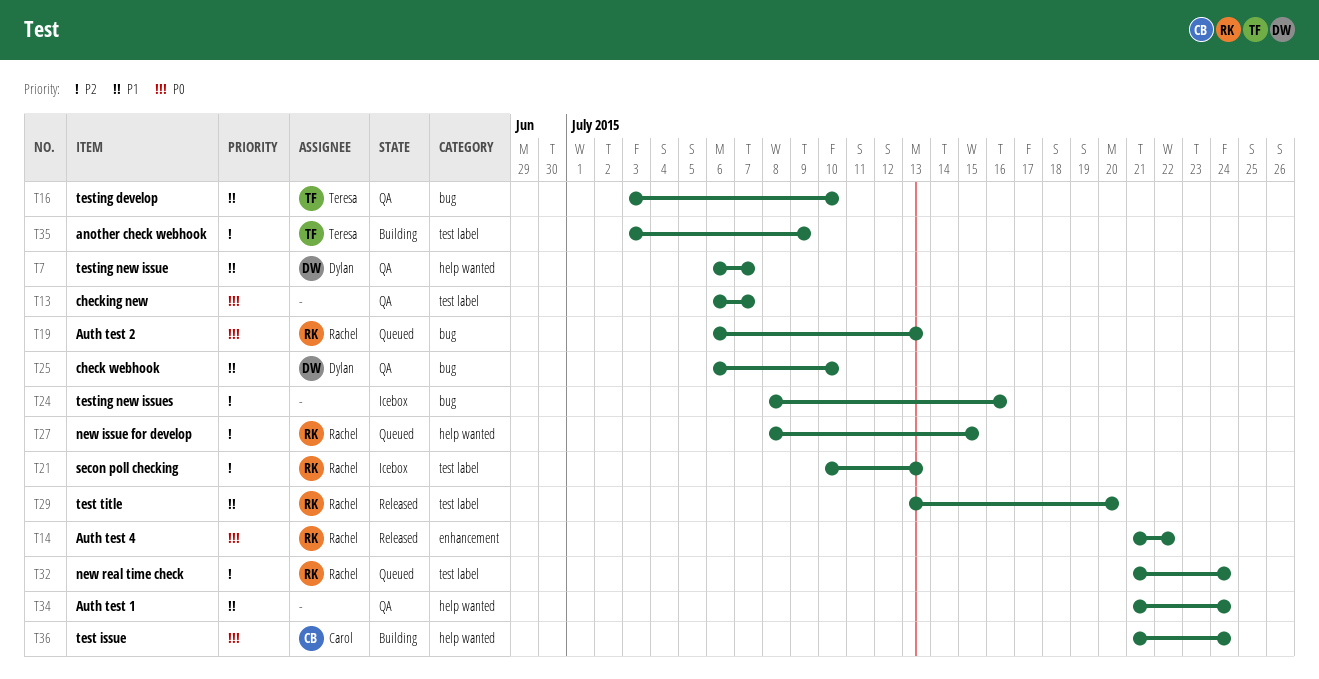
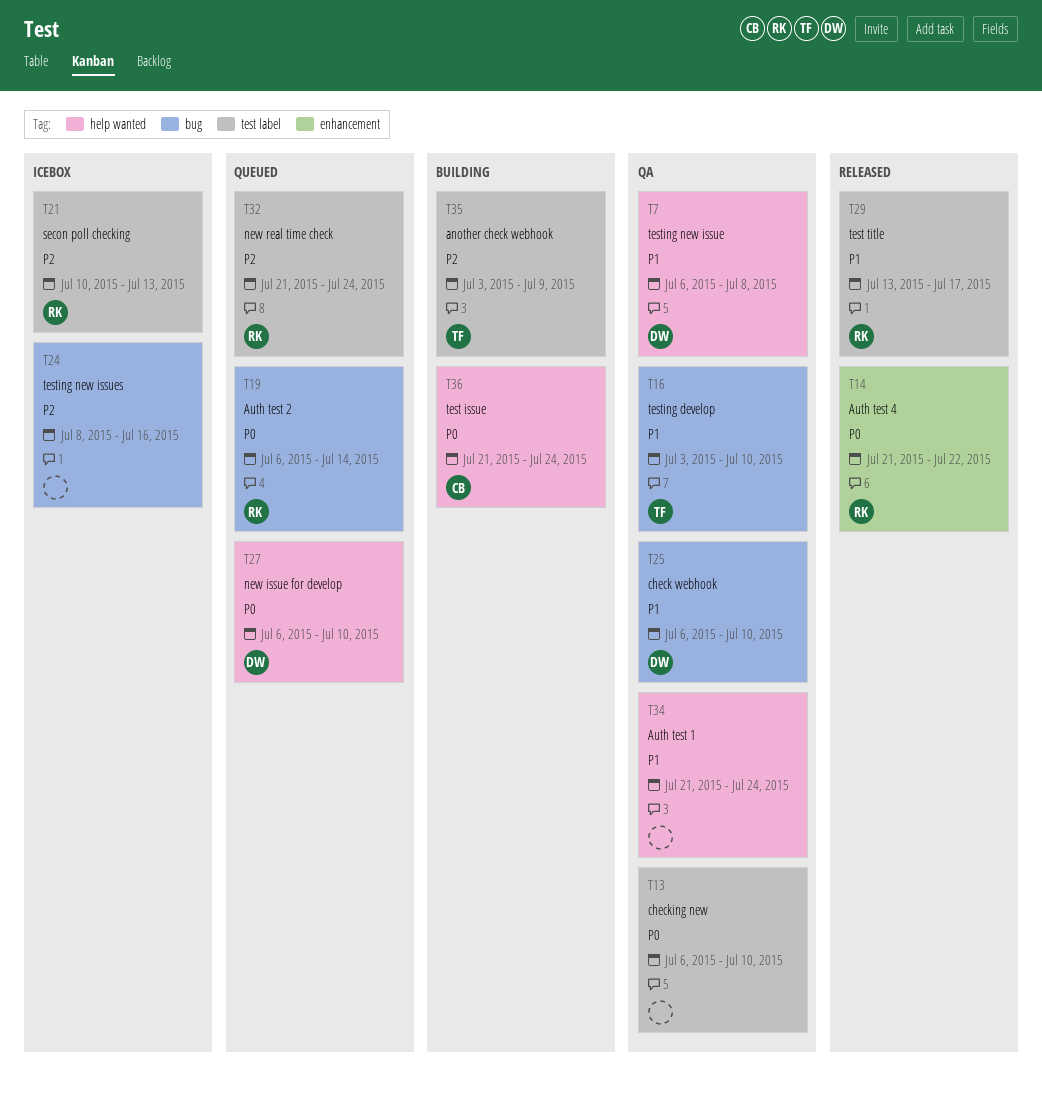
T7, due: Jul 7 -> Jul 8
T13, due: Jul 7 -> Jul 10
T19, due: Jul 13 -> Jul 14
T27, owner: Rachel -> Dylan
T27, priority: P2 -> P0
T27, start: Jul 8 -> Jul 6
T27, due: Jul 15 -> Jul 10
T29, due: Jul 20 -> Jul 17

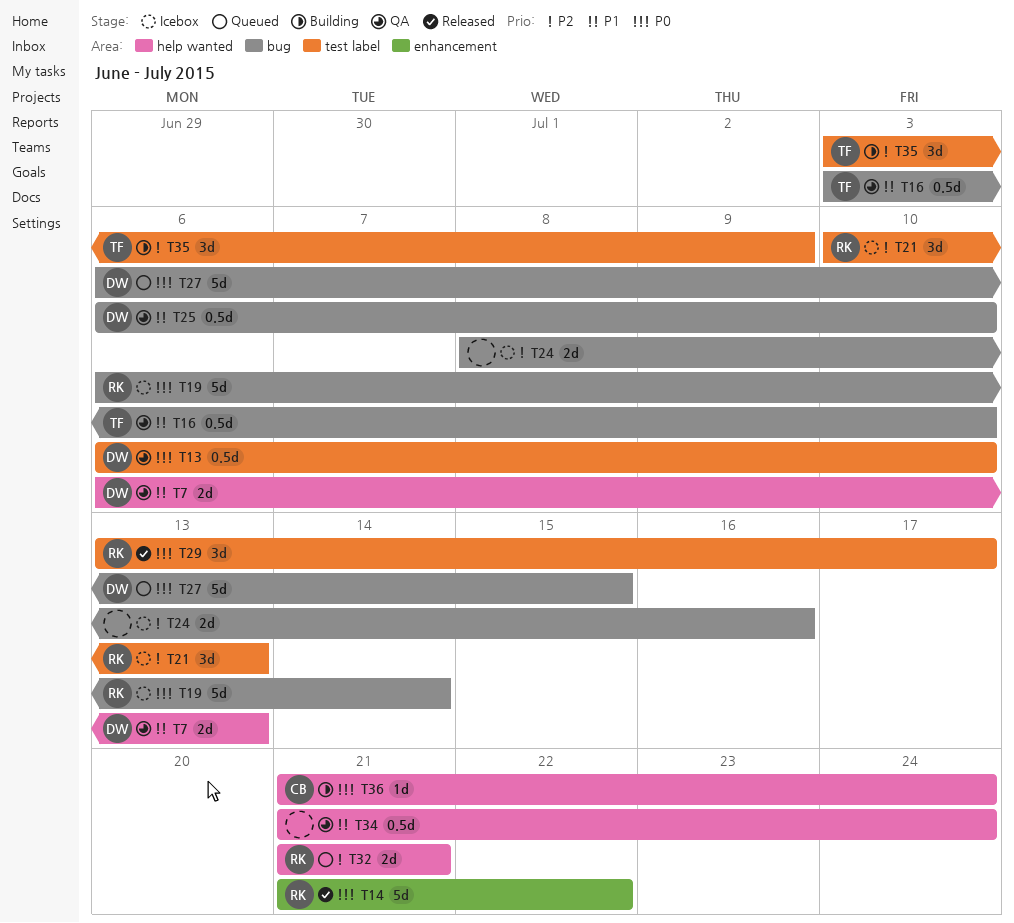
T7, due: Jul 8 -> Jul 13
T13, owner: none -> DW
T19, status: Queued -> Icebox
T27, label: help wanted -> bug
T27, due: Jul 10 -> Jul 15
T29, priority: P1 -> P0
T32, label: test label -> help wanted
T32, due: Jul 24 -> Jul 21

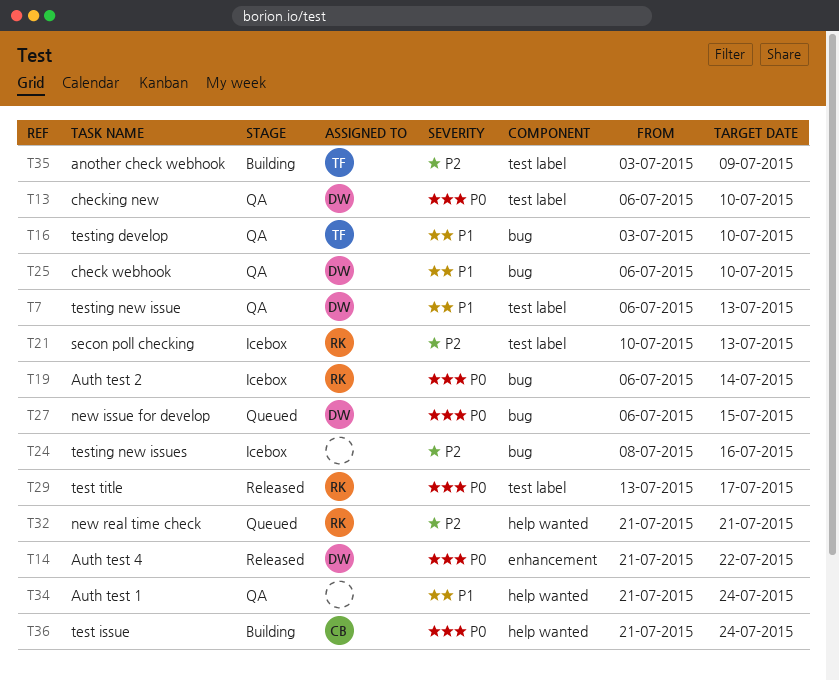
T7, label: help wanted -> test label
T14, owner: RK -> DW

